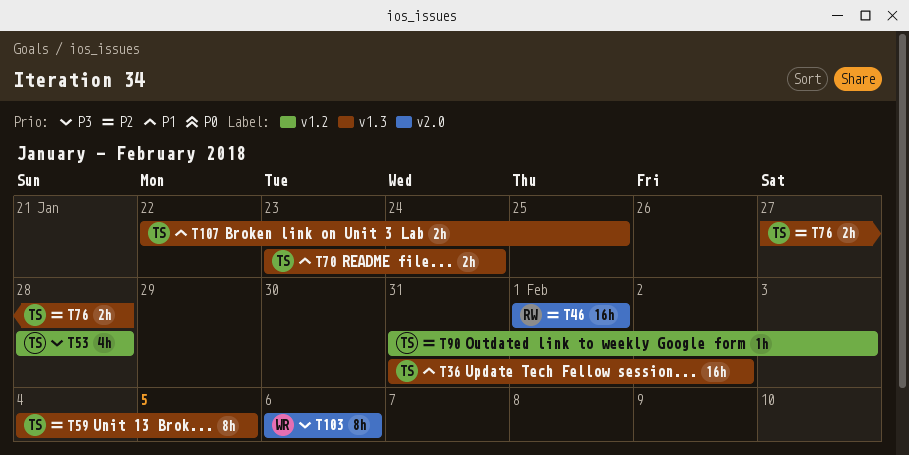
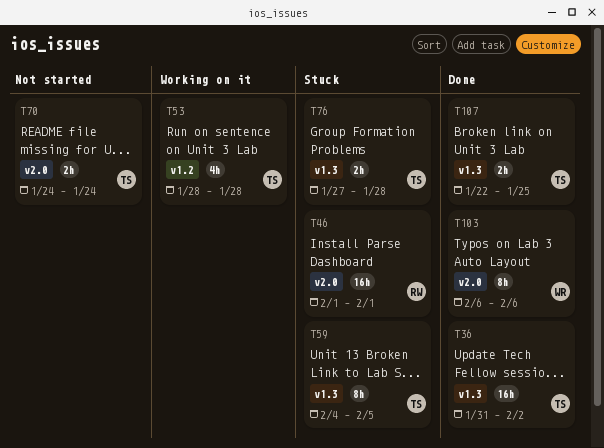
T70, label: v1.3 -> v2.0
T70, start: Jan 23 -> Jan 24
T90: present -> none

